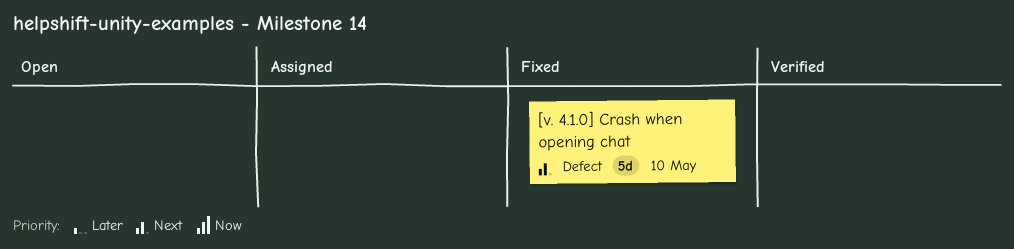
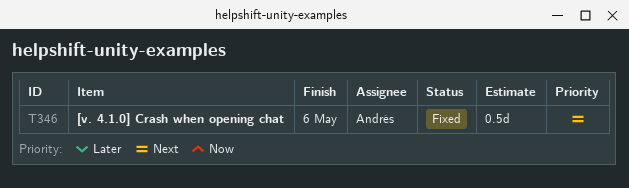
[v. 4.1.0] Crash when opening chat, estimate: 5d -> 0.5d
[v. 4.1.0] Crash when opening chat, due: May 10 -> May 6

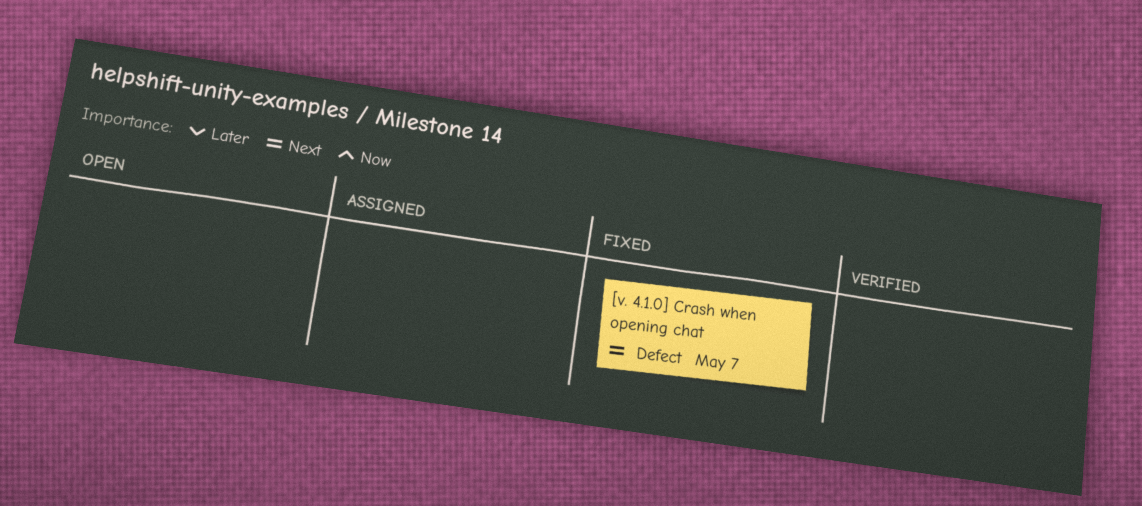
[v. 4.1.0] Crash when opening chat, due: May 6 -> May 7

